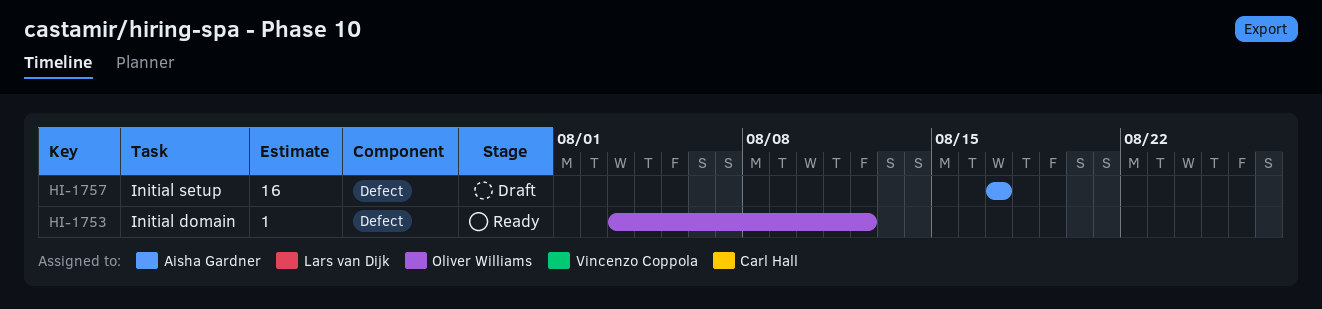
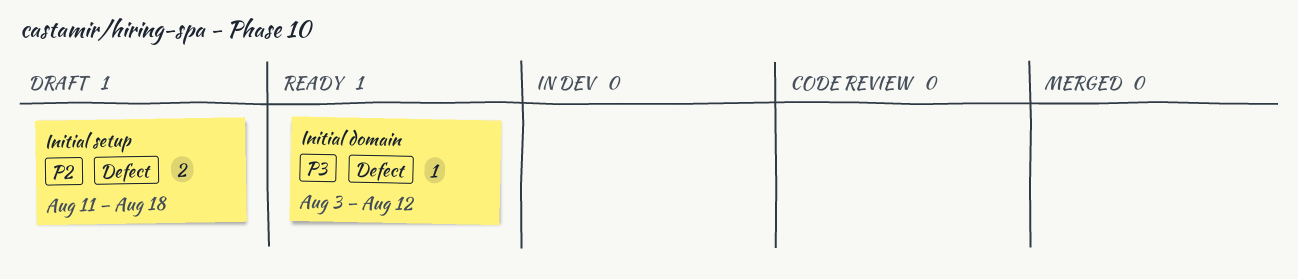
Initial setup, estimate: 16 -> 2
Initial setup, start: Aug 17 -> Aug 11
Initial setup, due: Aug 17 -> Aug 18

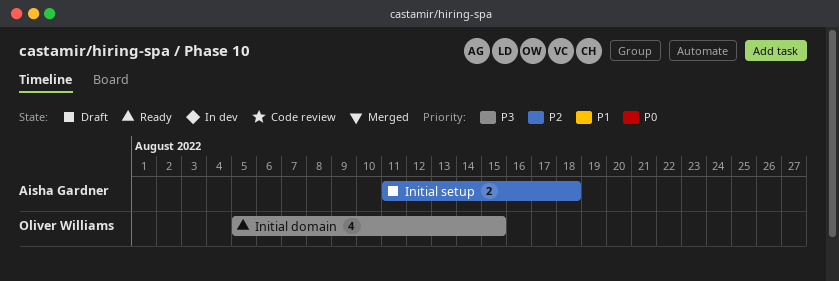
Initial domain, estimate: 1 -> 4
Initial domain, start: Aug 3 -> Aug 5
Initial domain, due: Aug 12 -> Aug 15

